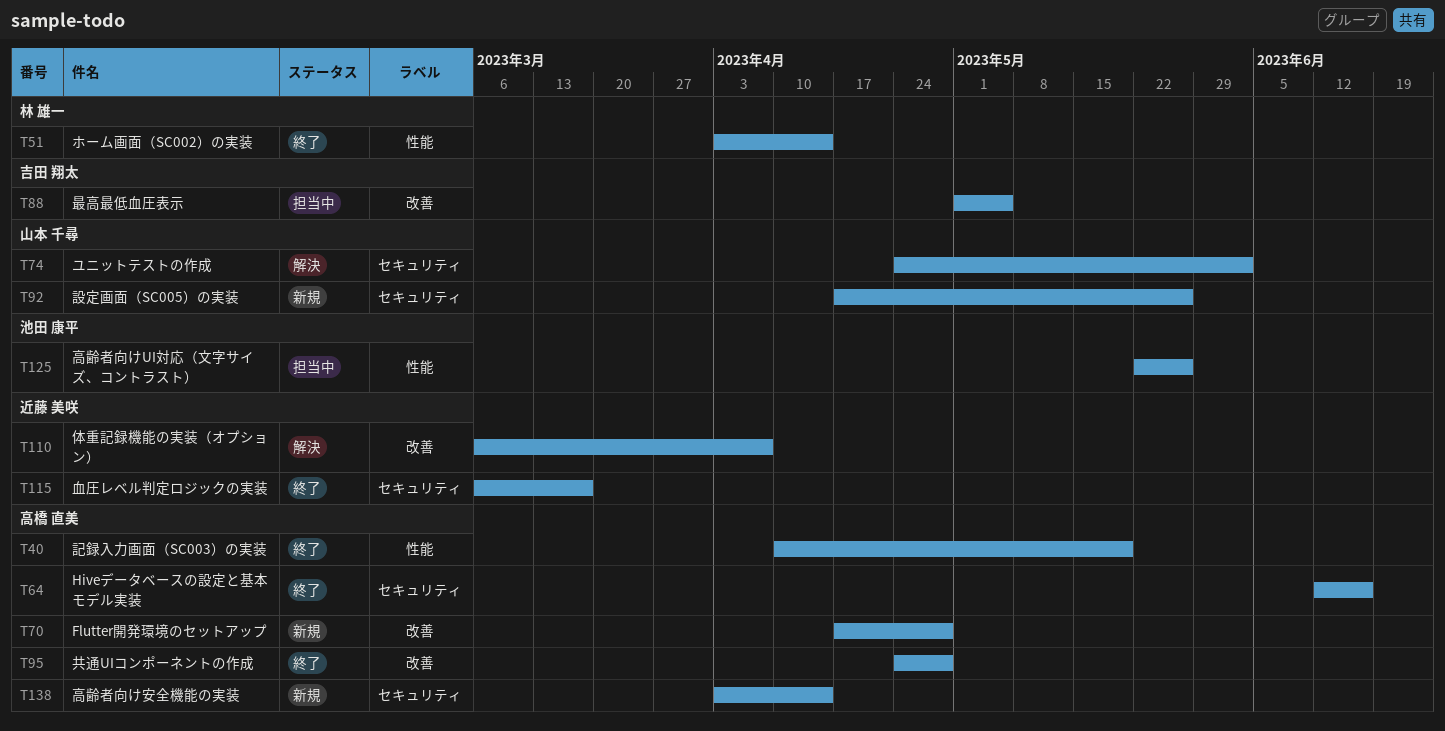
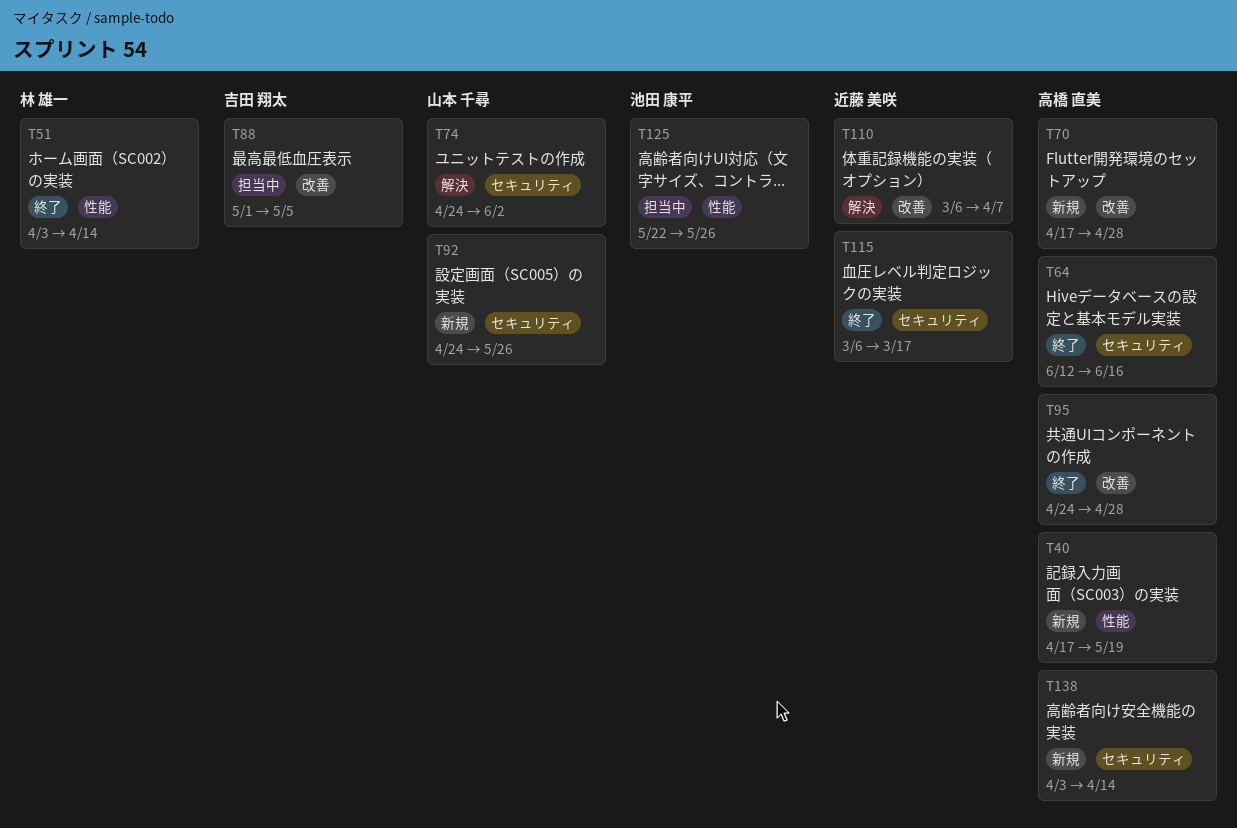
T40, status: 終了 -> 新規
T40, start: Apr 10 -> Apr 17
T92, start: Apr 17 -> Apr 24

